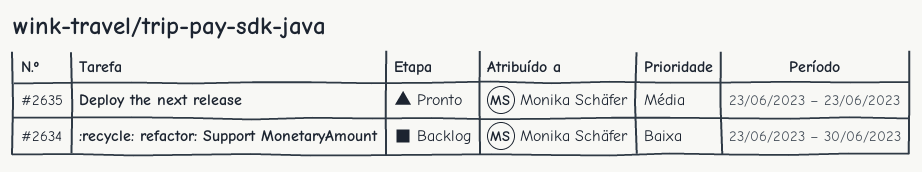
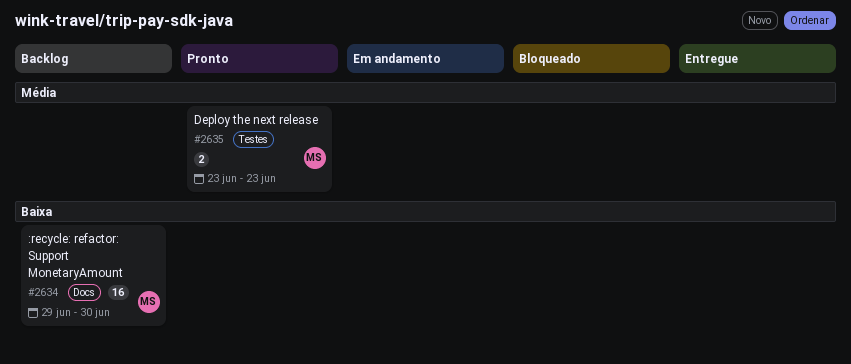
#2634, start: Jun 23 -> Jun 29

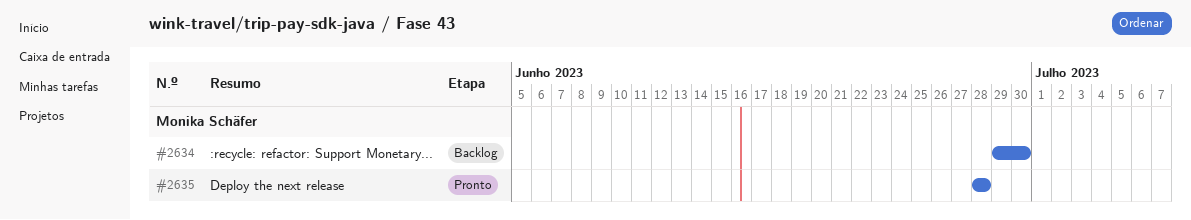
#2635, start: Jun 23 -> Jun 28
#2635, due: Jun 23 -> Jun 28

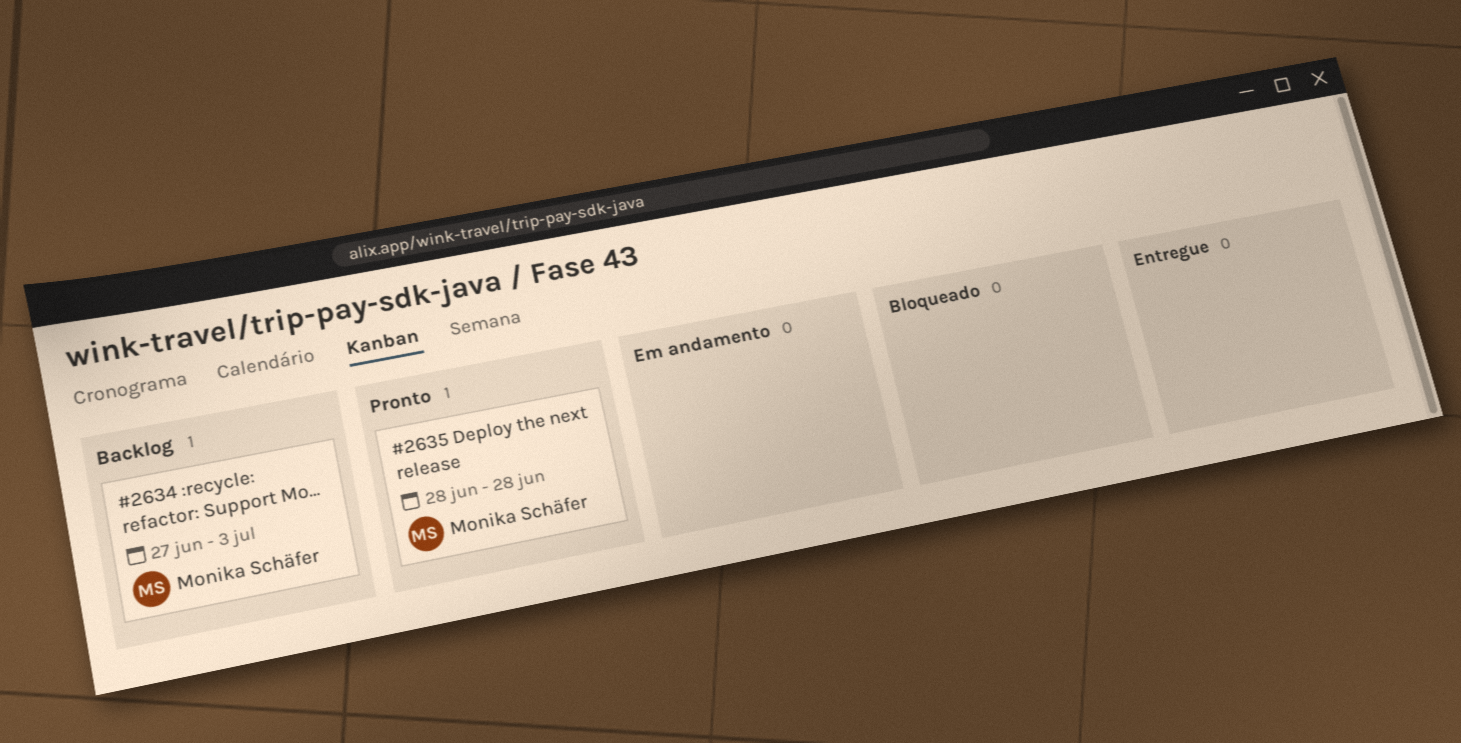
#2634, start: Jun 29 -> Jun 27
#2634, due: Jun 30 -> Jul 3

